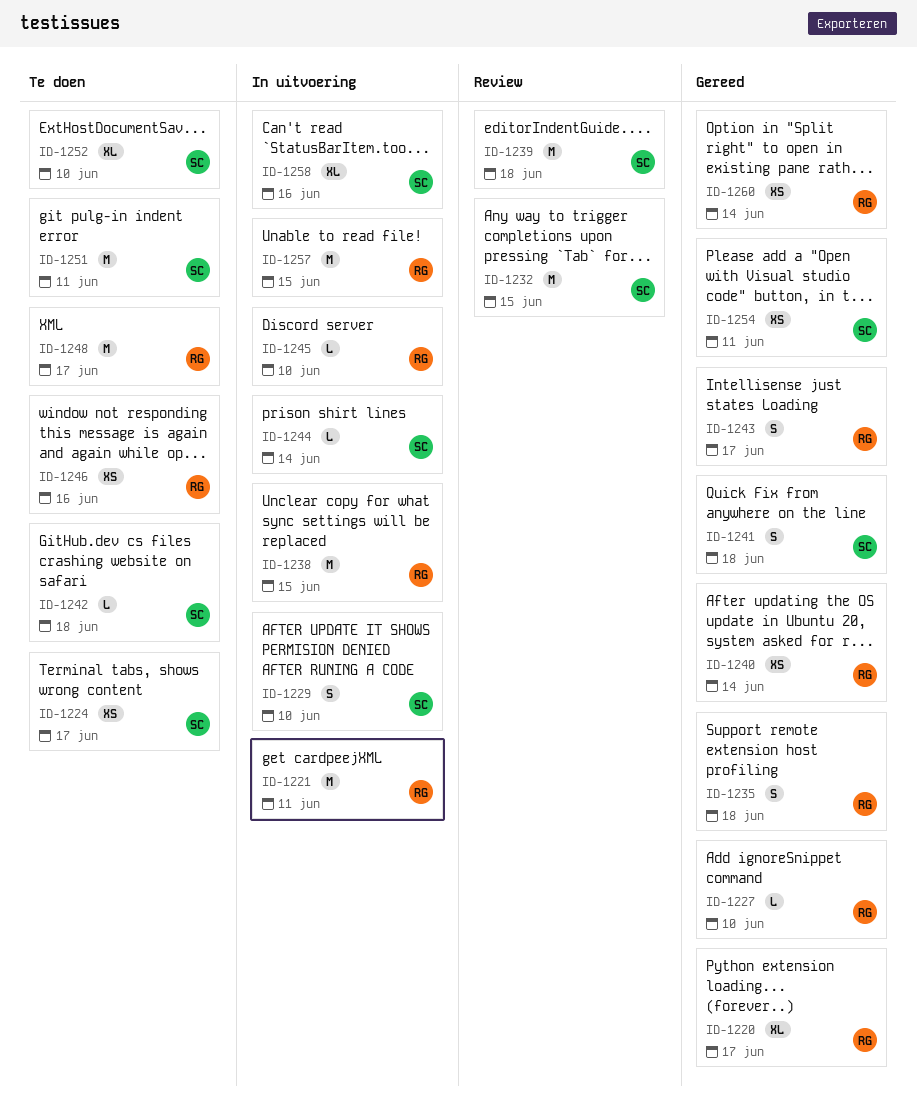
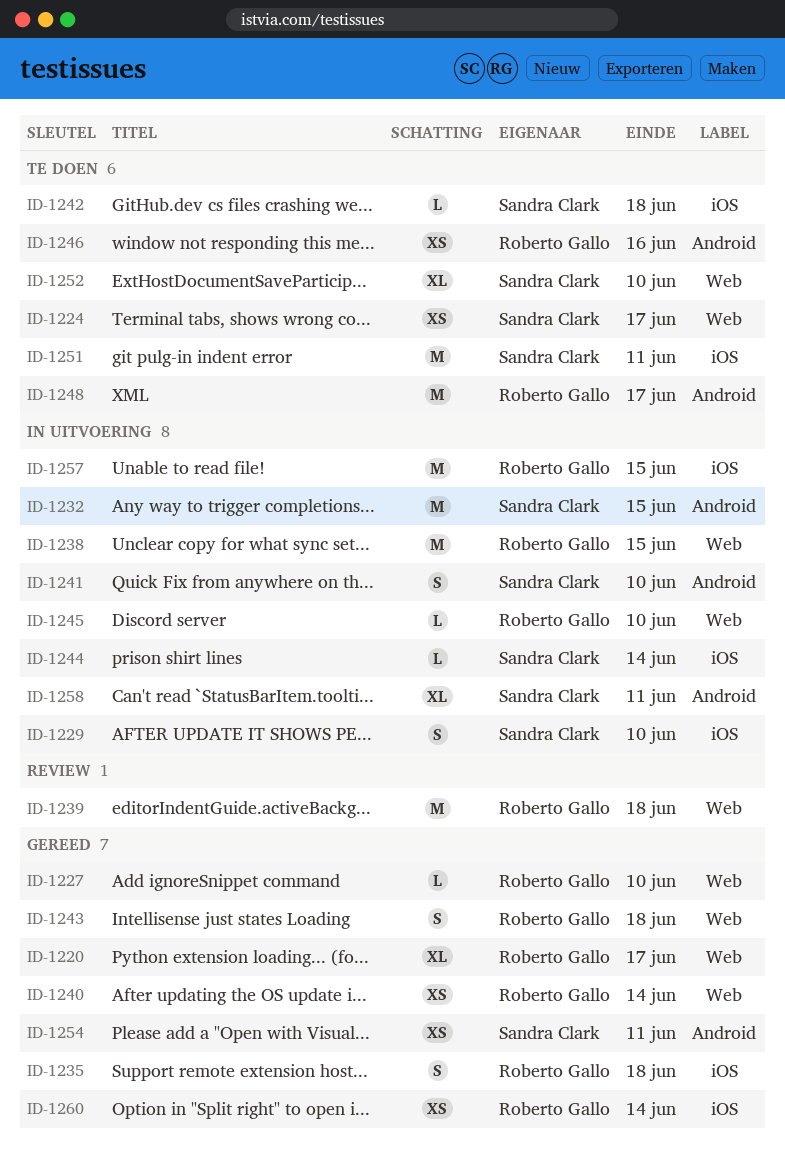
ID-1221: present -> none
ID-1232, status: Review -> In uitvoering
ID-1239, owner: Sandra Clark -> Roberto Gallo
ID-1241, status: Gereed -> In uitvoering
ID-1241, due: Jun 18 -> Jun 10
ID-1243, due: Jun 17 -> Jun 18
ID-1258, due: Jun 16 -> Jun 11

